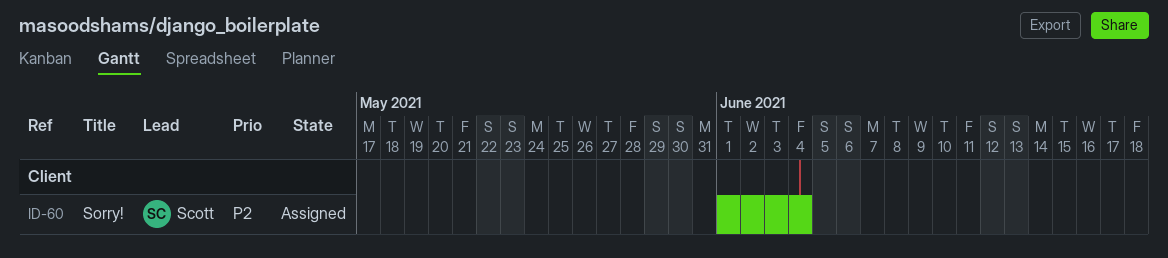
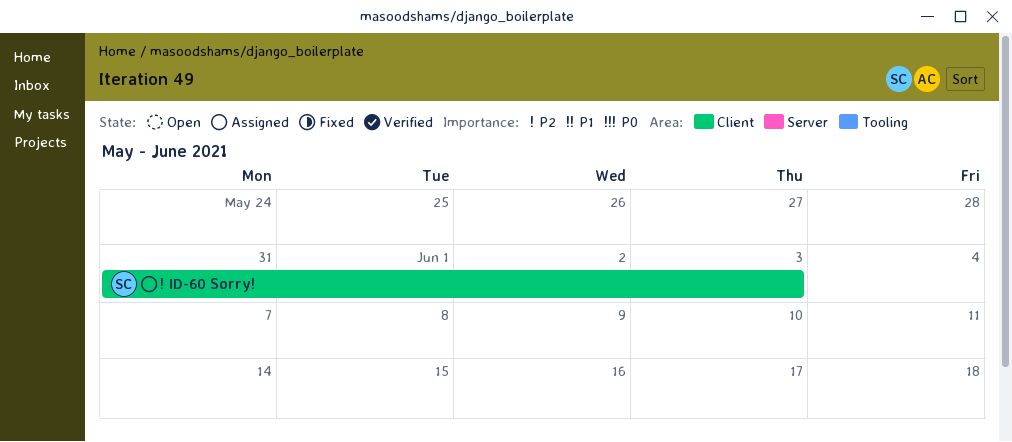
ID-60, start: Jun 1 -> May 31
ID-60, due: Jun 4 -> Jun 3

